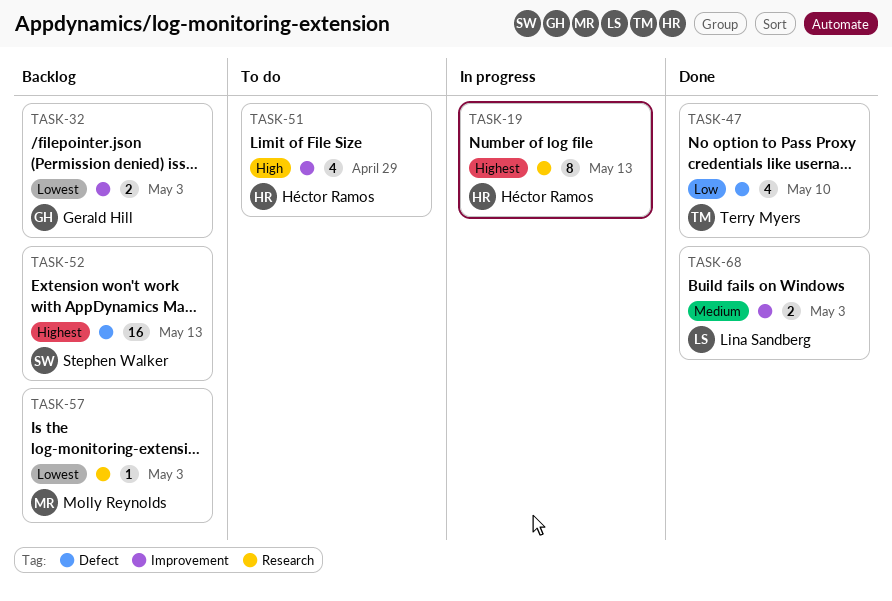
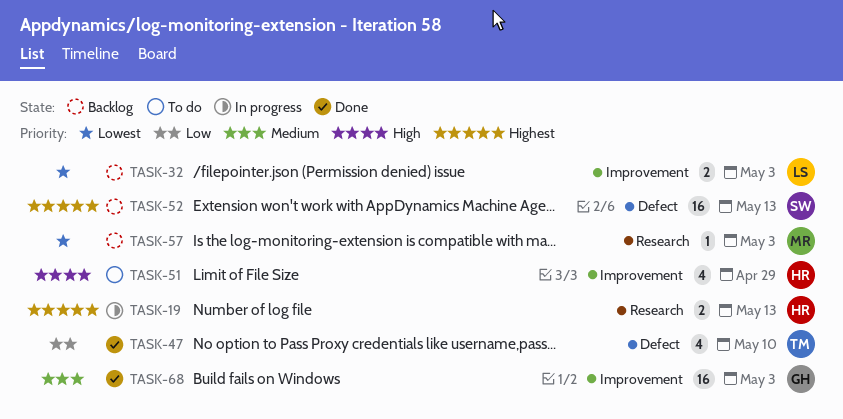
TASK-19, estimate: 8 -> 2
TASK-32, owner: Gerald Hill -> Lina Sandberg
TASK-68, owner: Lina Sandberg -> Gerald Hill
TASK-68, estimate: 2 -> 16

